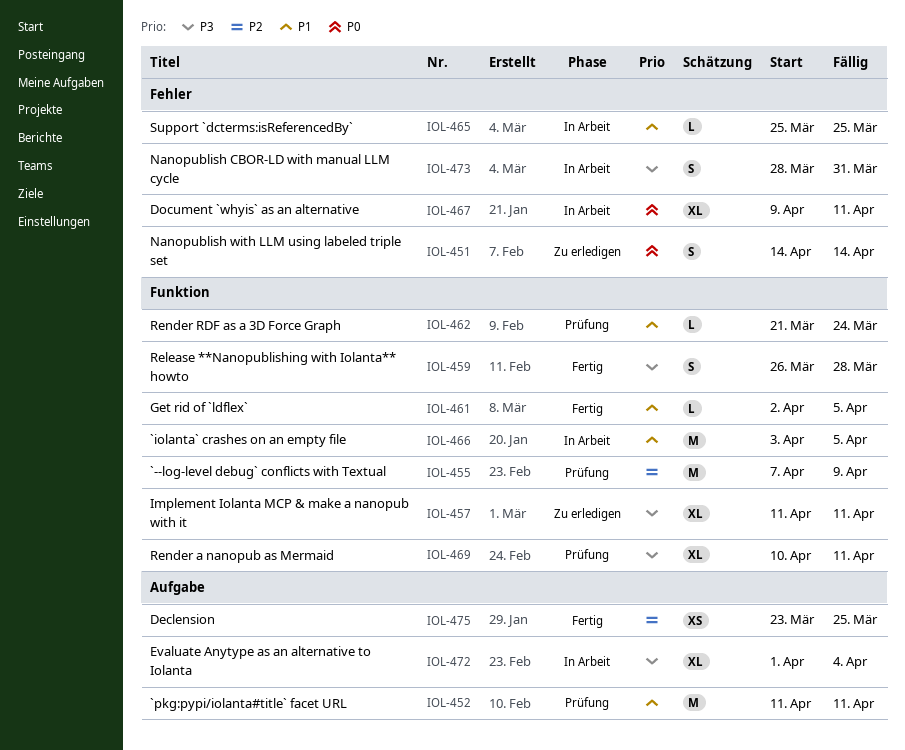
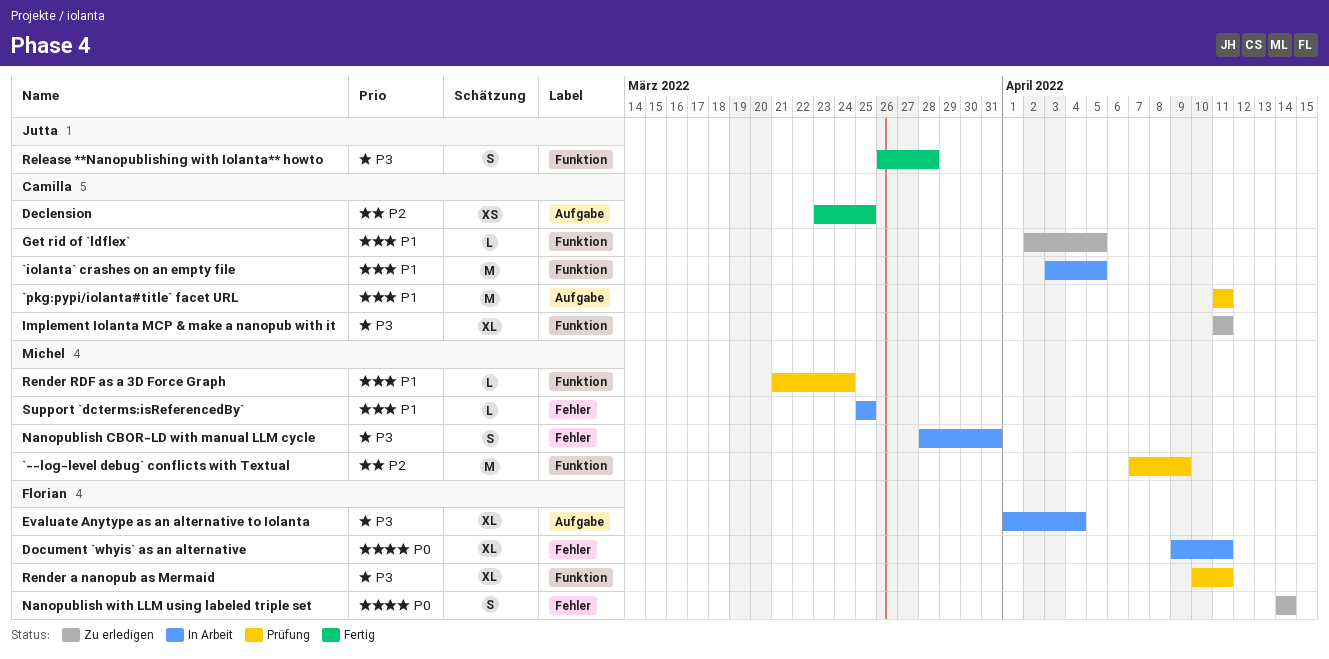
Get rid of `ldflex`, status: Fertig -> Zu erledigen

